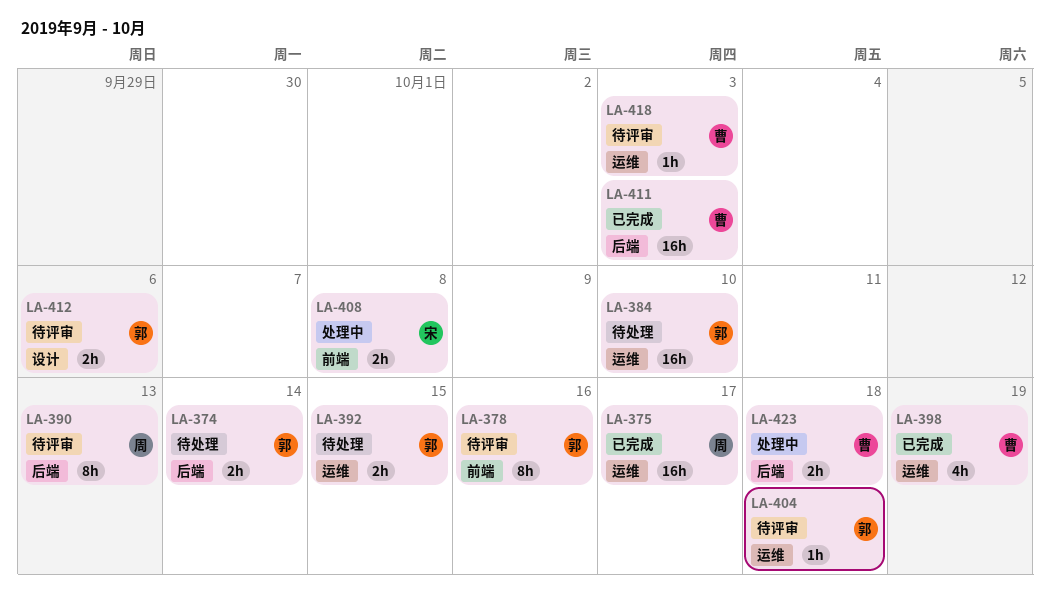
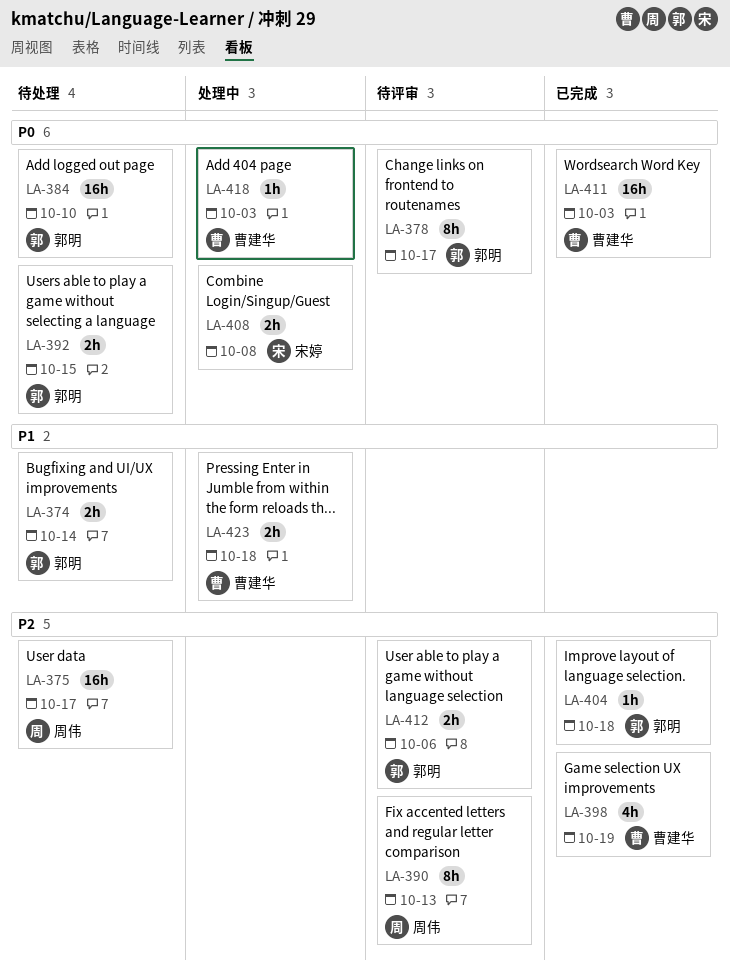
LA-375, status: 已完成 -> 待处理
LA-378, due: Oct 16 -> Oct 17
LA-404, status: 待评审 -> 已完成
LA-418, status: 待评审 -> 处理中

